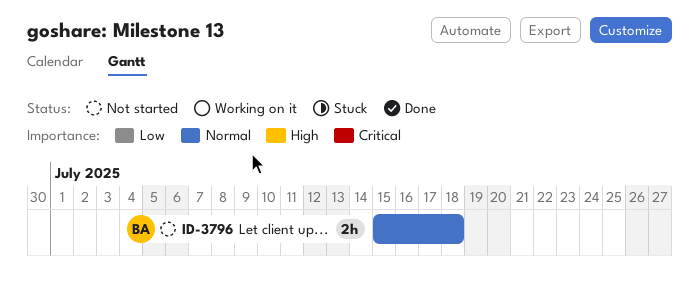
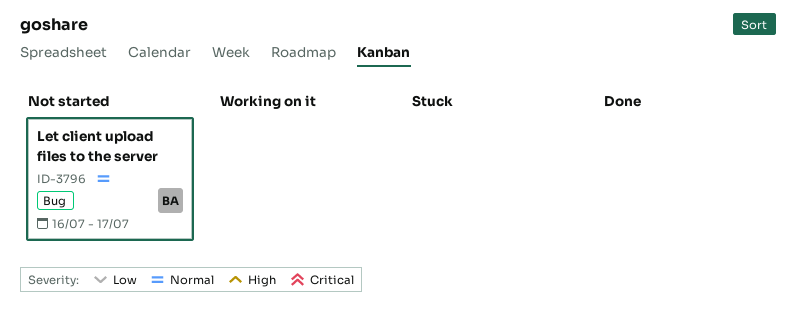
ID-3796, start: Jul 15 -> Jul 16
ID-3796, due: Jul 18 -> Jul 17

